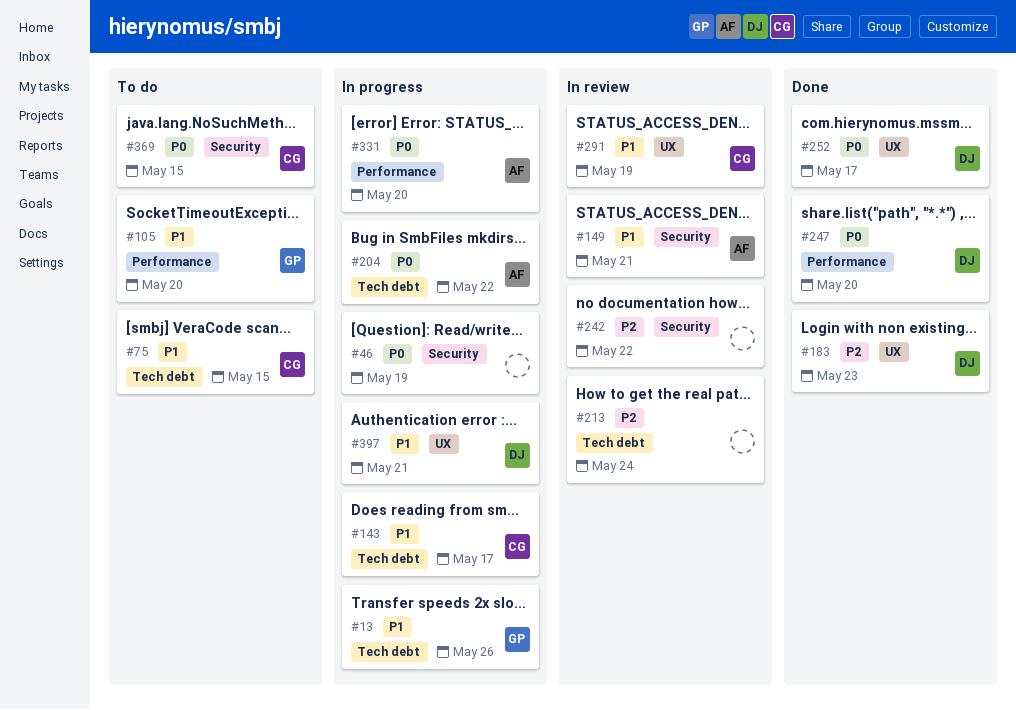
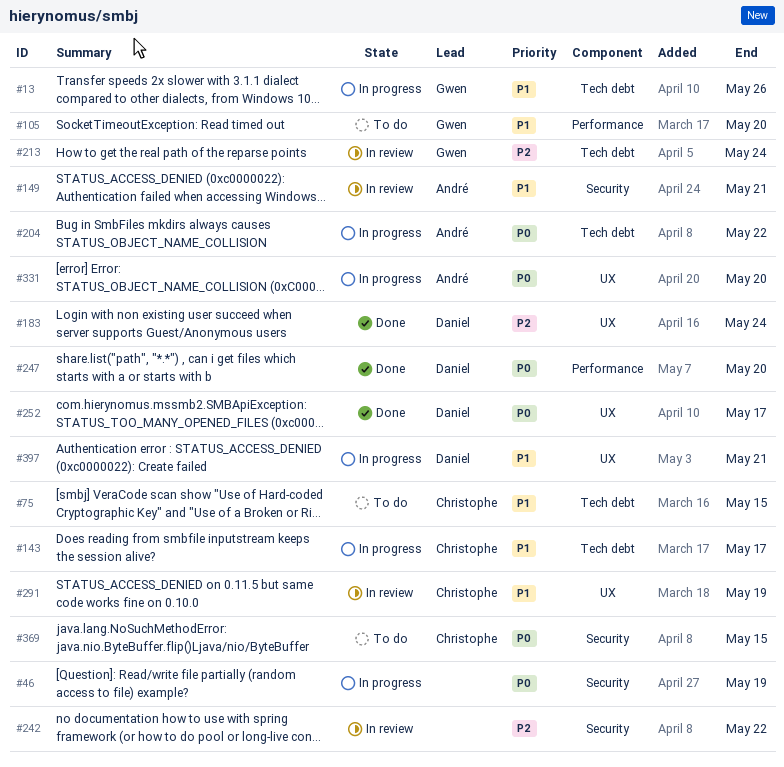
#183, due: May 23 -> May 24
#213, owner: none -> Gwen
#331, label: Performance -> UX

